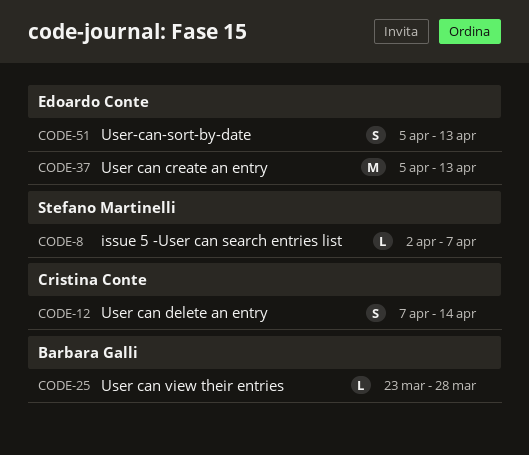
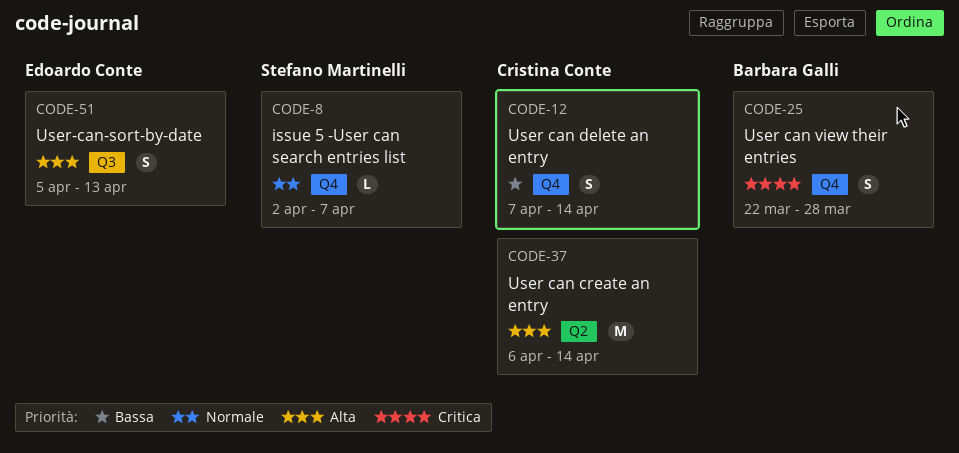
CODE-25, estimate: L -> S
CODE-25, start: Mar 23 -> Mar 22
CODE-37, owner: Edoardo Conte -> Cristina Conte
CODE-37, start: Apr 5 -> Apr 6
CODE-37, due: Apr 13 -> Apr 14

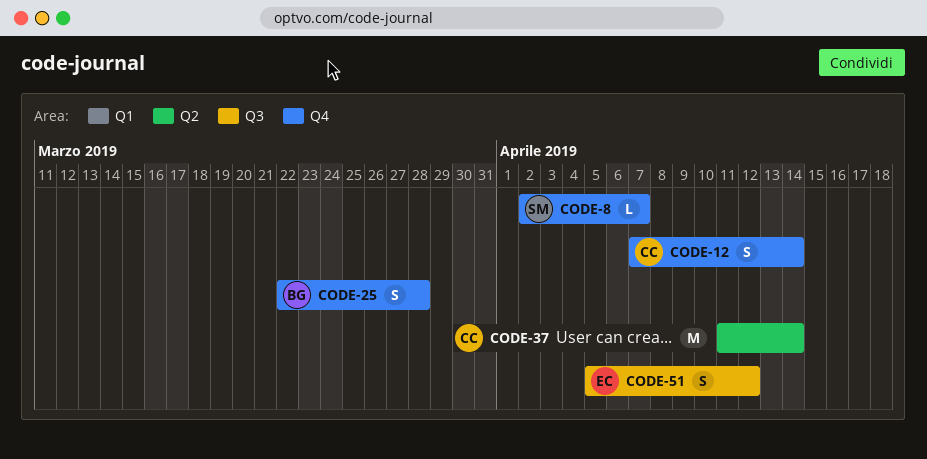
CODE-37, start: Apr 6 -> Apr 11
CODE-51, due: Apr 13 -> Apr 12

